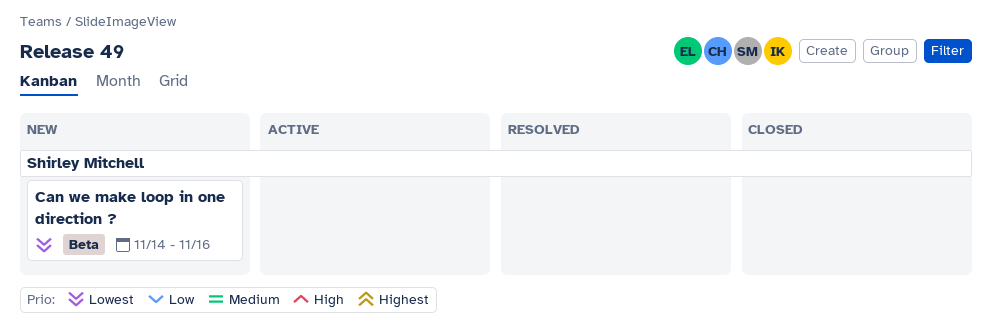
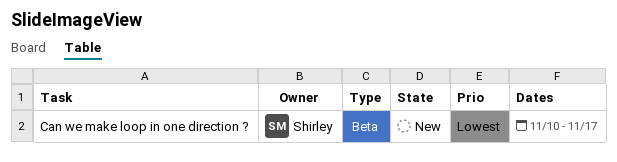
Can we make loop in one direction ?, start: Nov 14 -> Nov 10
Can we make loop in one direction ?, due: Nov 16 -> Nov 17

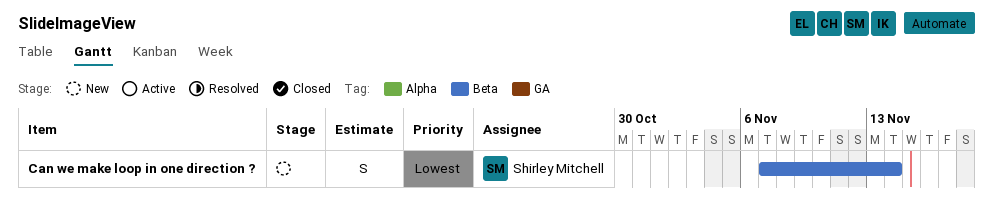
Can we make loop in one direction ?, start: Nov 10 -> Nov 7
Can we make loop in one direction ?, due: Nov 17 -> Nov 14

